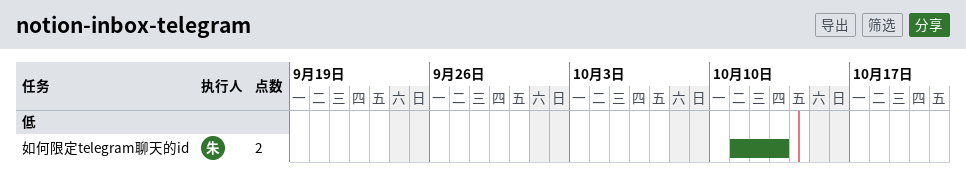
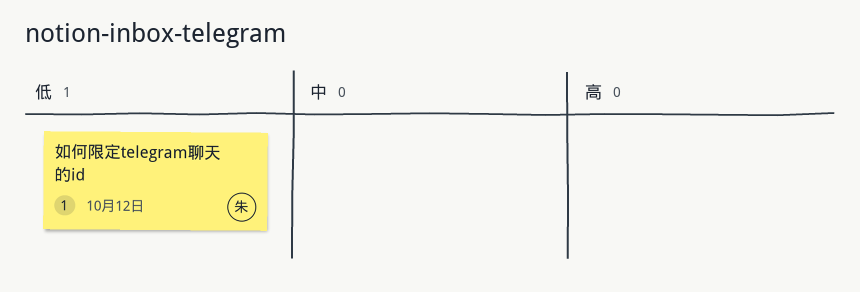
如何限定telegram聊天的id, estimate: 2 -> 1
如何限定telegram聊天的id, due: Oct 13 -> Oct 12

